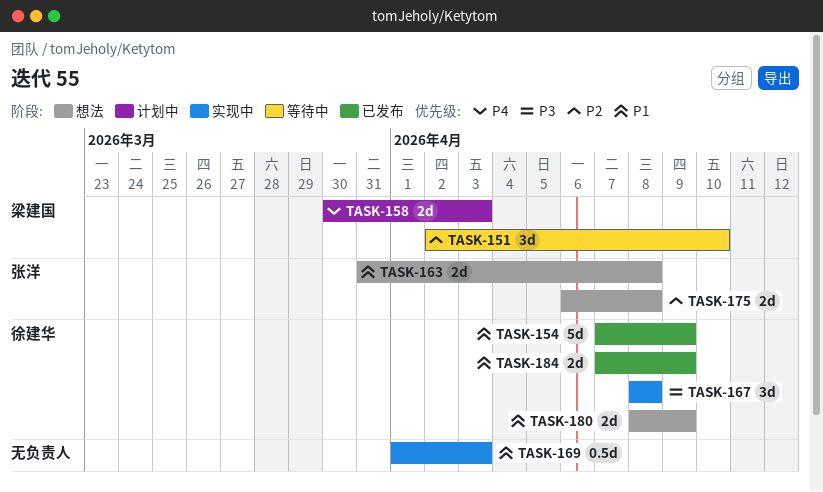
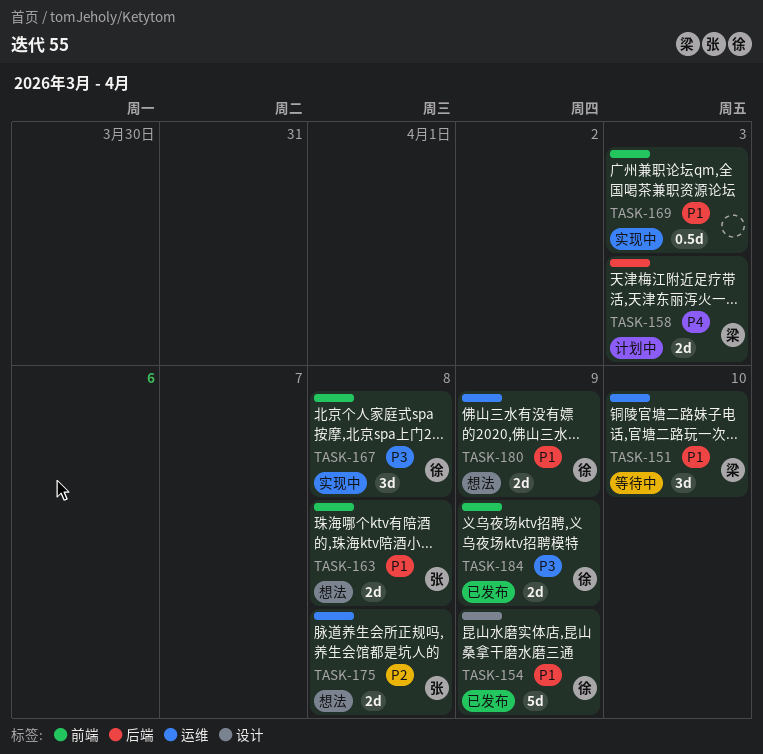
TASK-151, priority: P2 -> P1
TASK-184, priority: P1 -> P3

